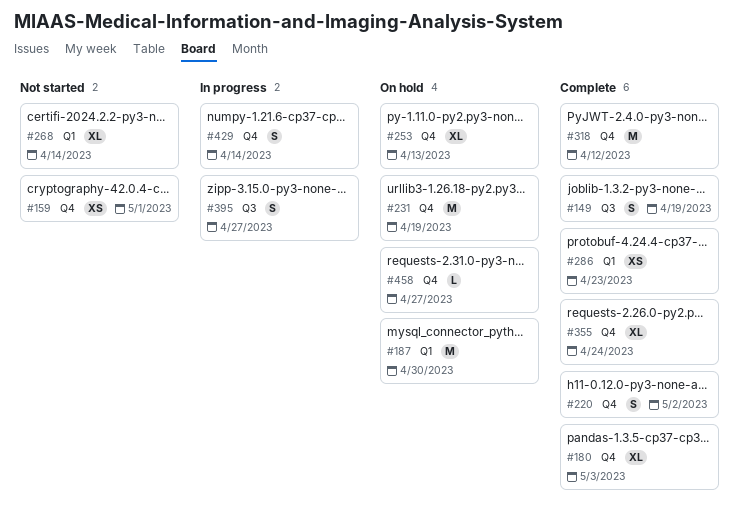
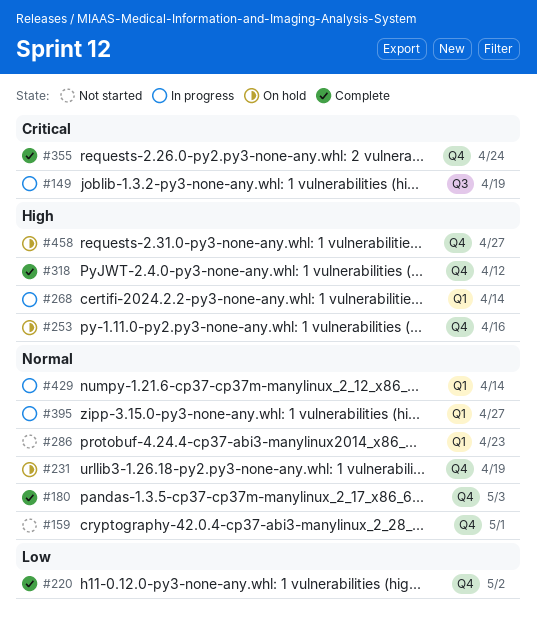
#149, status: Complete -> In progress
#187: present -> none
#253, due: Apr 13 -> Apr 16
#268, status: Not started -> In progress
#286, status: Complete -> Not started
#395, label: Q3 -> Q1
#429, label: Q4 -> Q1

